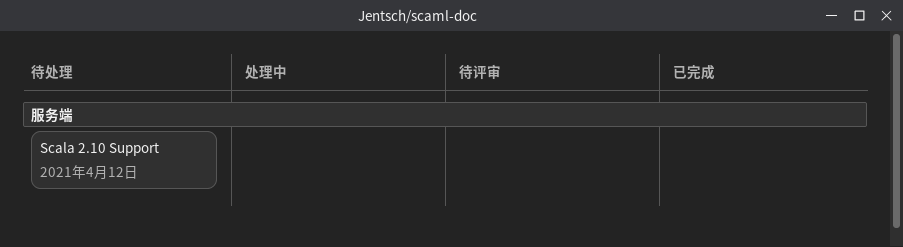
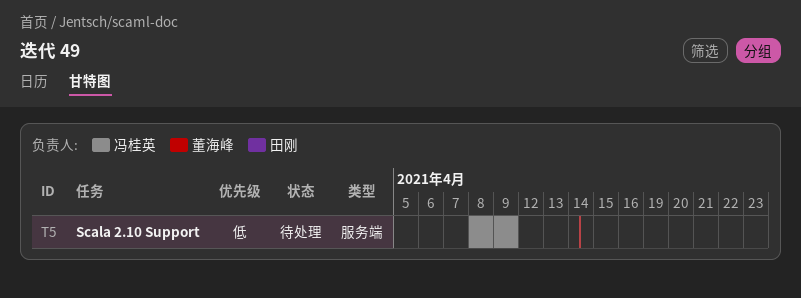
Scala 2.10 Support, due: Apr 12 -> Apr 9

